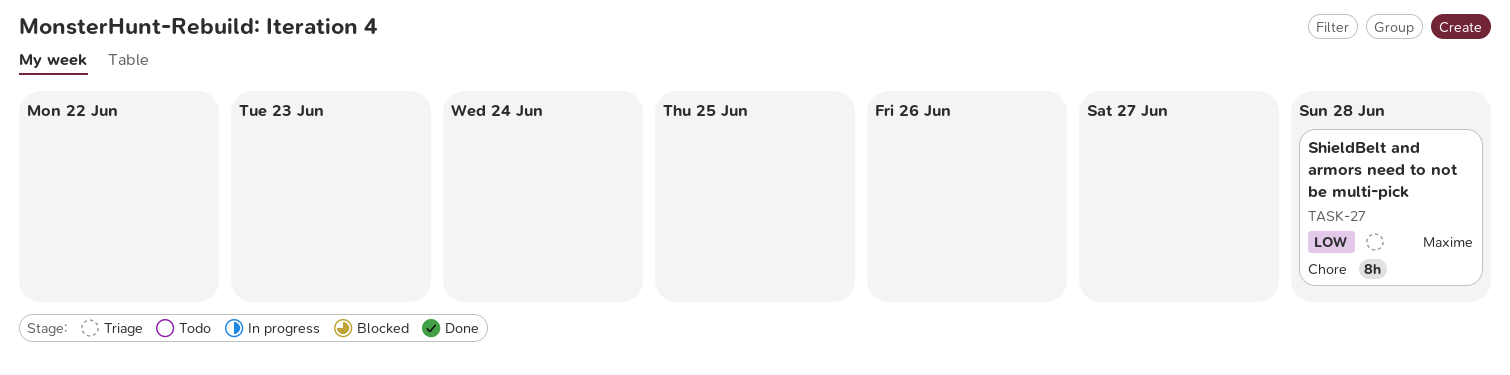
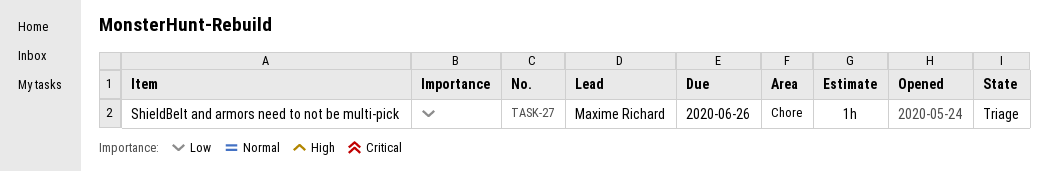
TASK-27, estimate: 8h -> 1h
TASK-27, due: Jun 28 -> Jun 26

